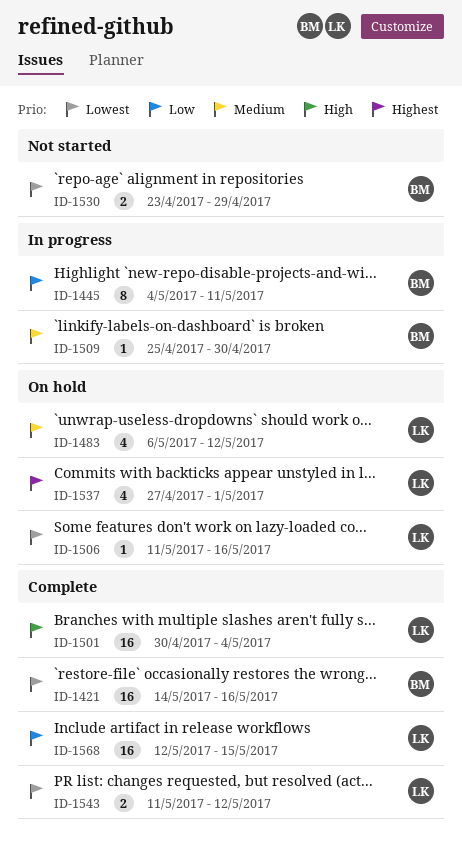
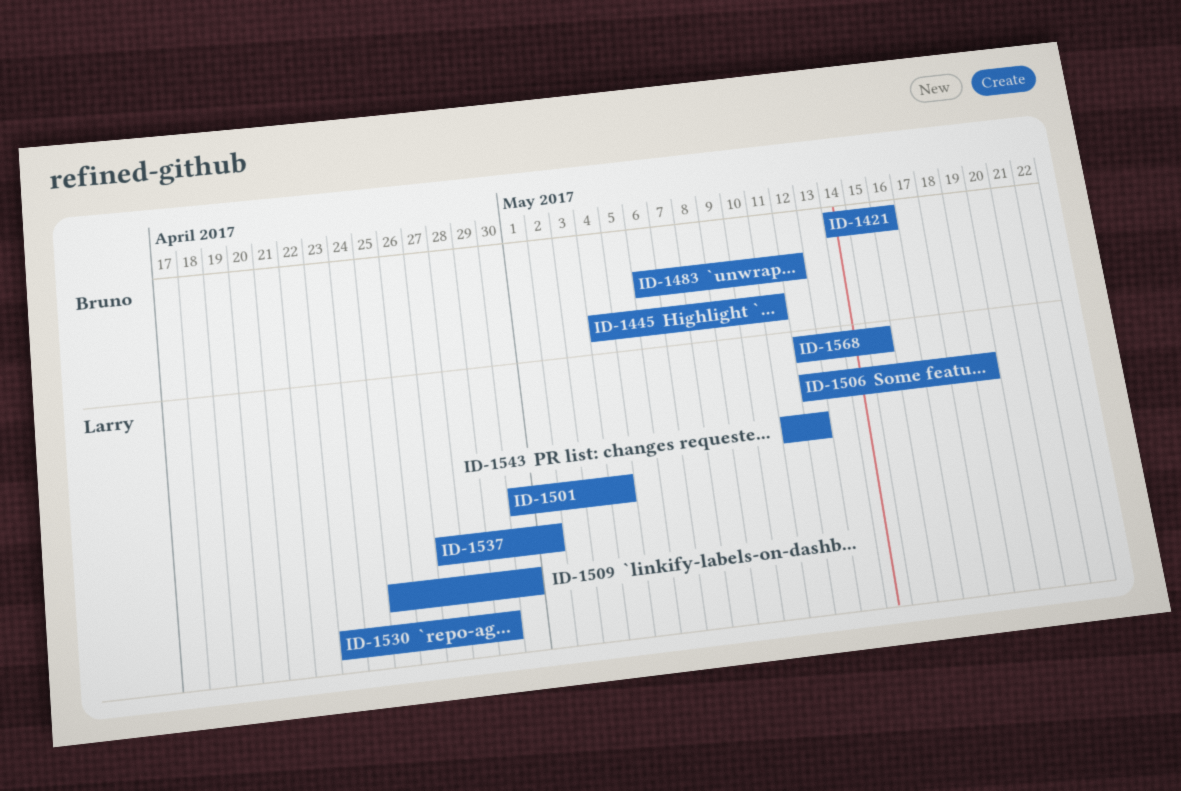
ID-1483, owner: Larry -> Bruno
ID-1506, start: May 11 -> May 12
ID-1506, due: May 16 -> May 19
ID-1509, owner: Bruno -> Larry
ID-1530, owner: Bruno -> Larry

